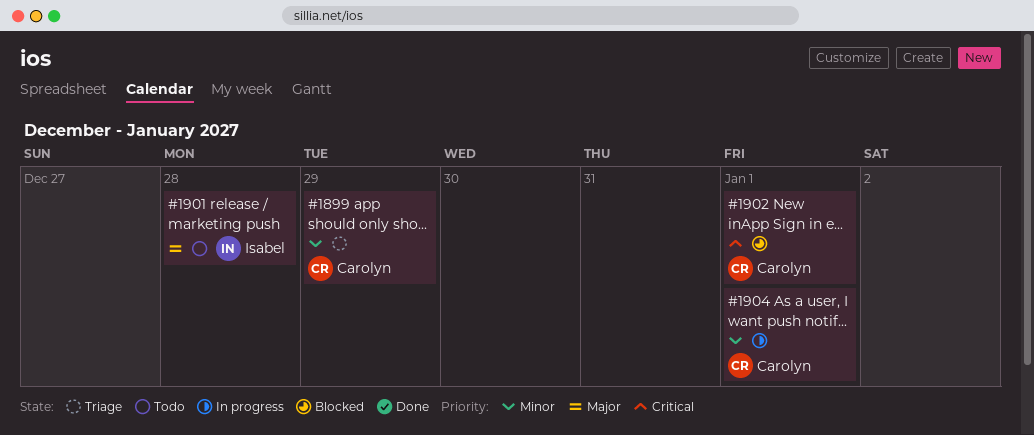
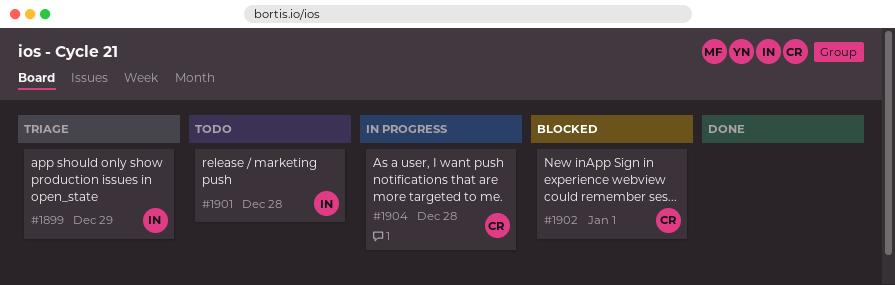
#1899, owner: Carolyn -> Isabel
#1904, due: Jan 1 -> Dec 28

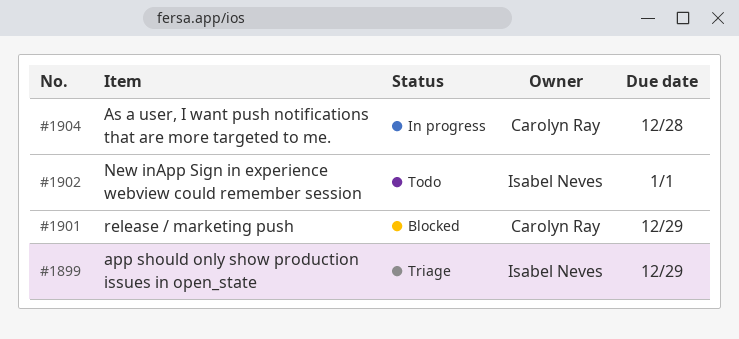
#1901, status: Todo -> Blocked
#1901, owner: Isabel Neves -> Carolyn Ray
#1901, due: Dec 28 -> Dec 29
#1902, status: Blocked -> Todo
#1902, owner: Carolyn Ray -> Isabel Neves

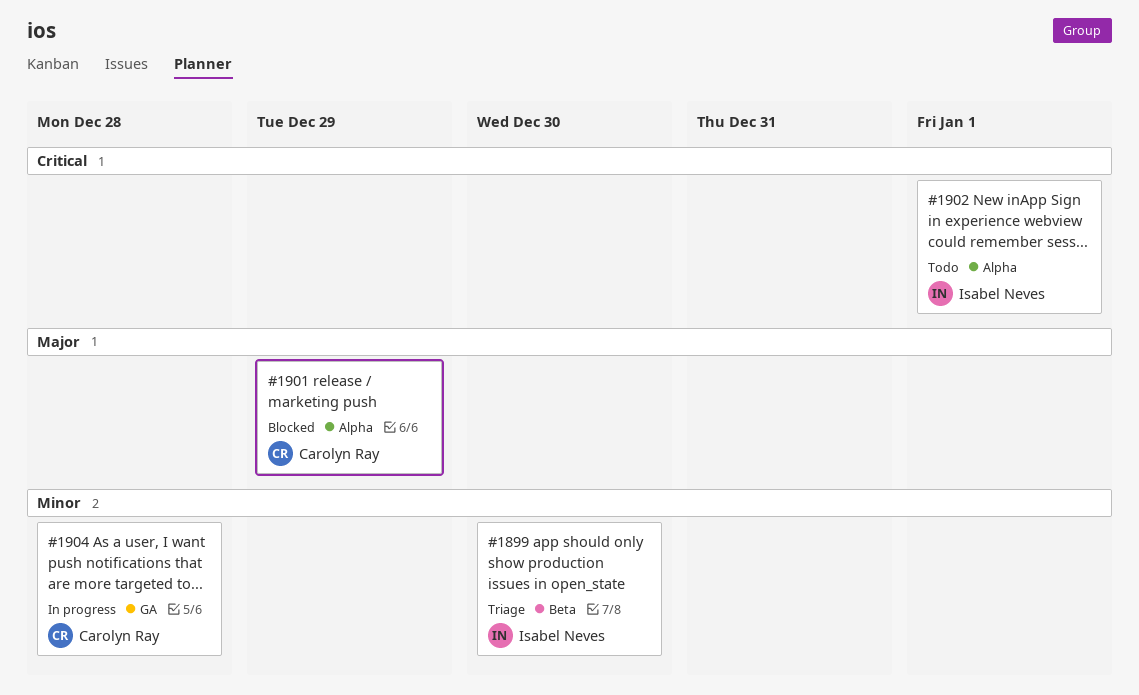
#1899, due: Dec 29 -> Dec 30

